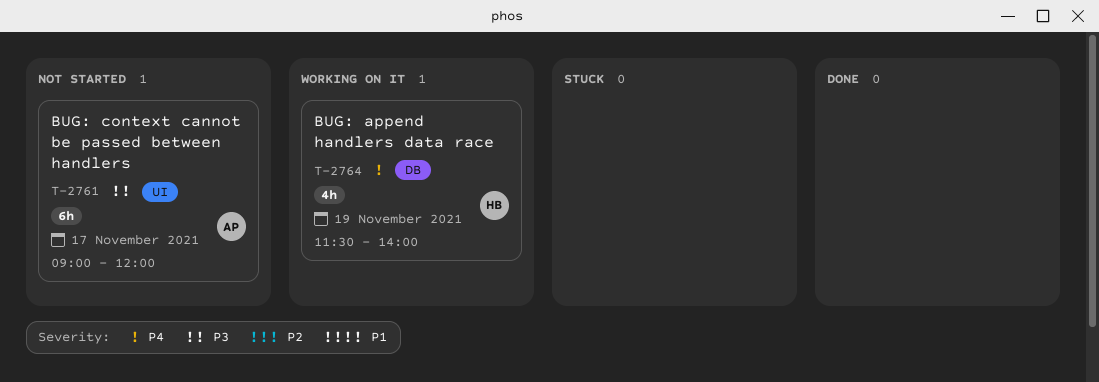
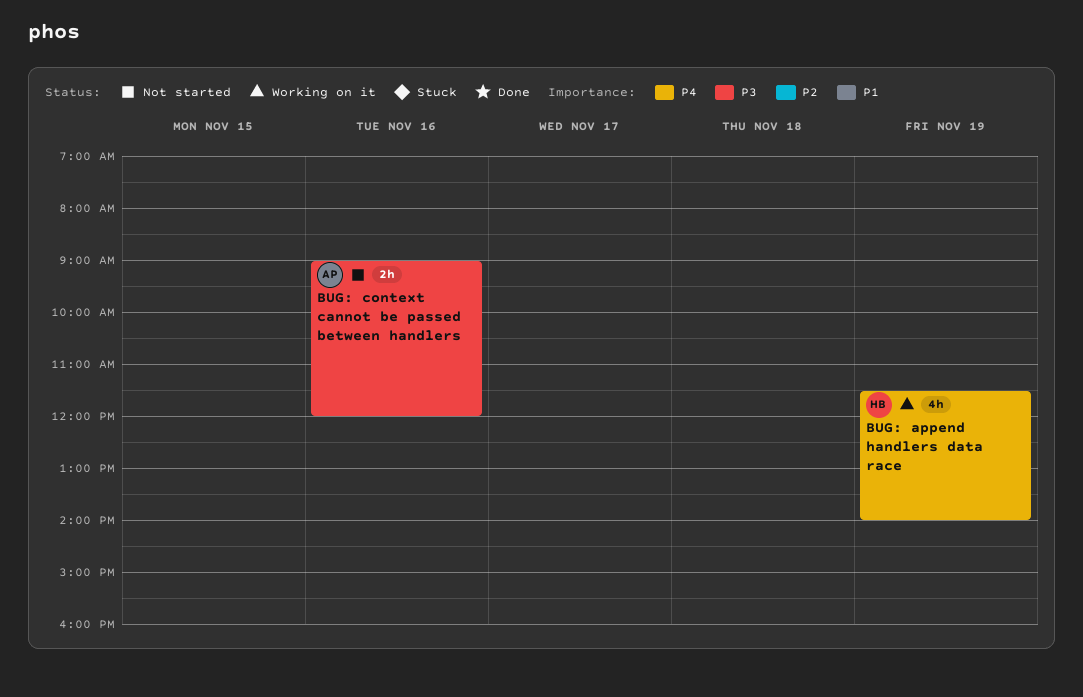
BUG: context cannot be passed between handlers, estimate: 6h -> 2h
BUG: context cannot be passed between handlers, day: Nov 17 -> Nov 16

